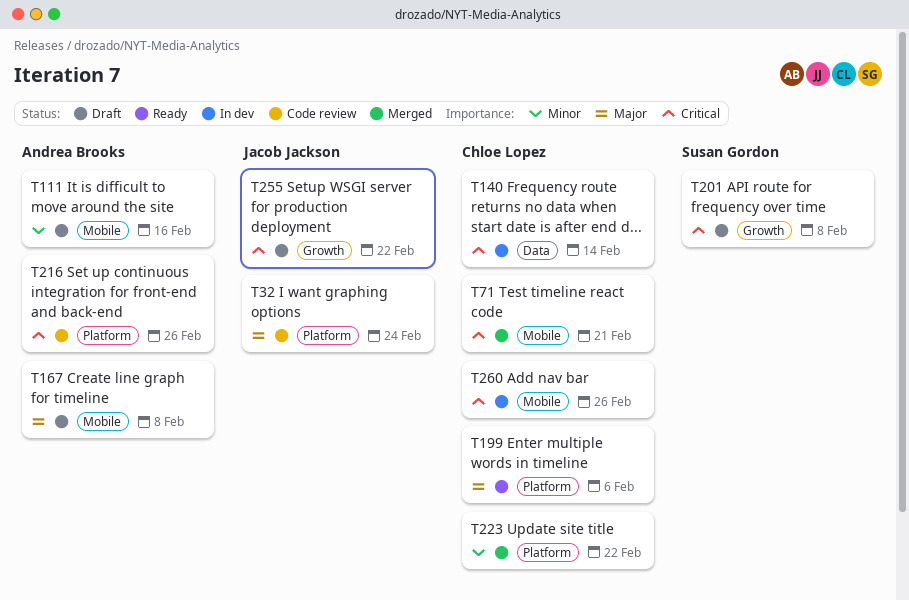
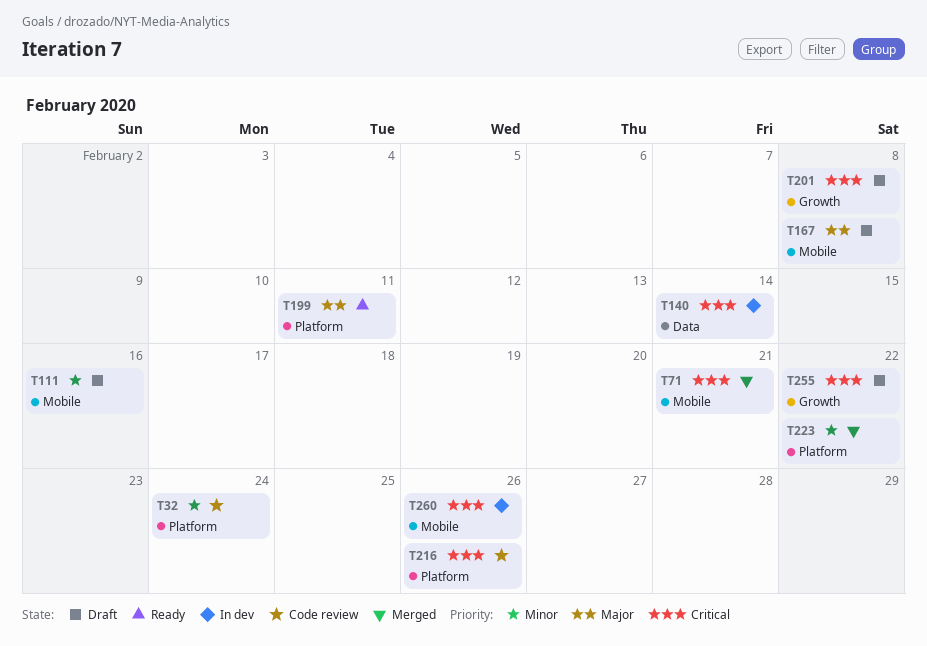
T32, priority: Major -> Minor
T199, due: Feb 6 -> Feb 11

